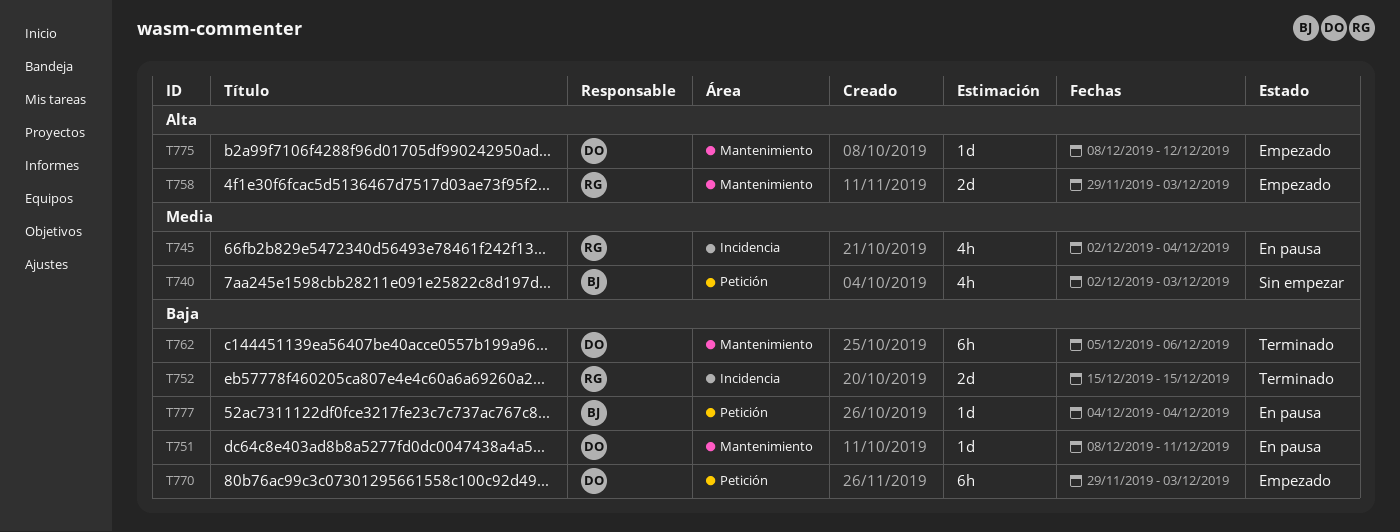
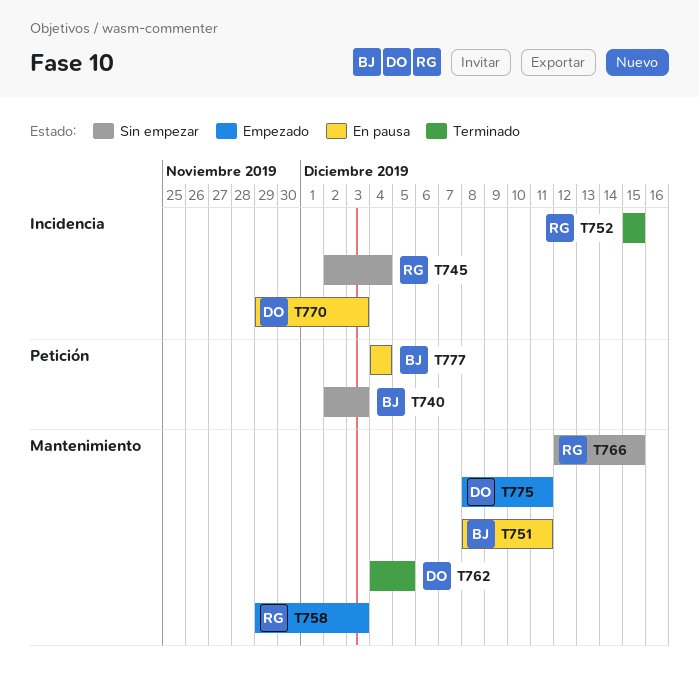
T745, status: En pausa -> Sin empezar
T751, owner: DO -> BJ
T762, start: Dec 5 -> Dec 4
T762, due: Dec 6 -> Dec 5
T766: none -> present
T770, status: Empezado -> En pausa
T770, label: Petición -> Incidencia
T775, due: Dec 12 -> Dec 11

